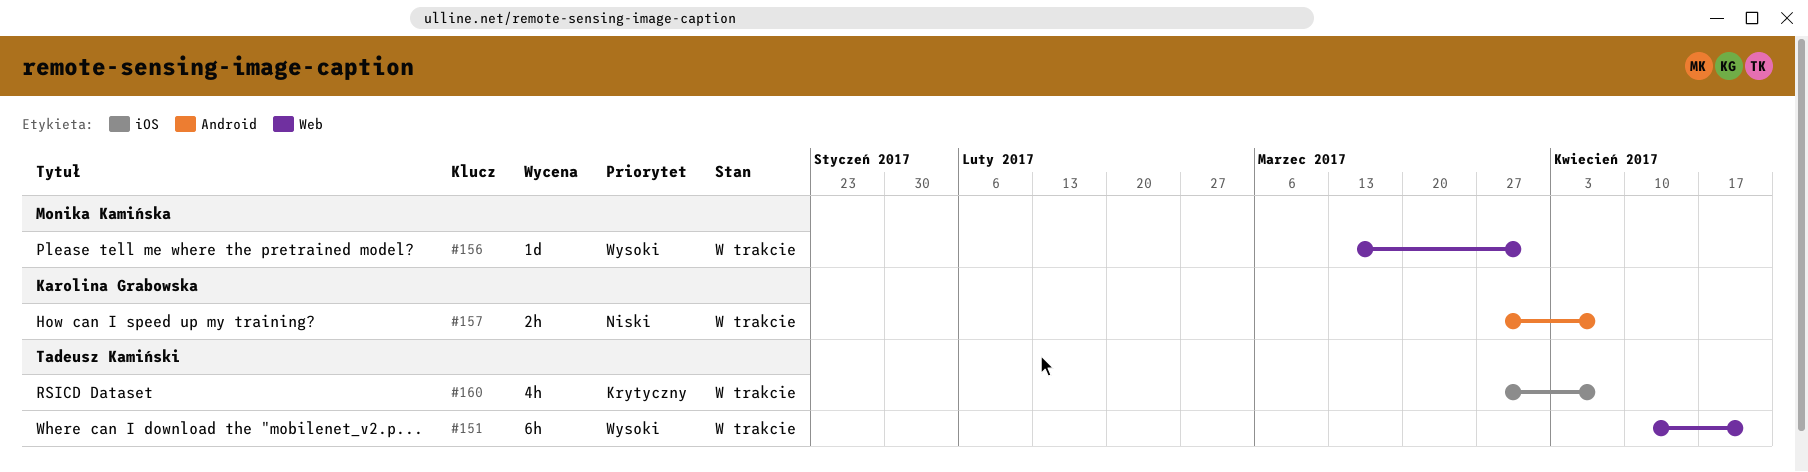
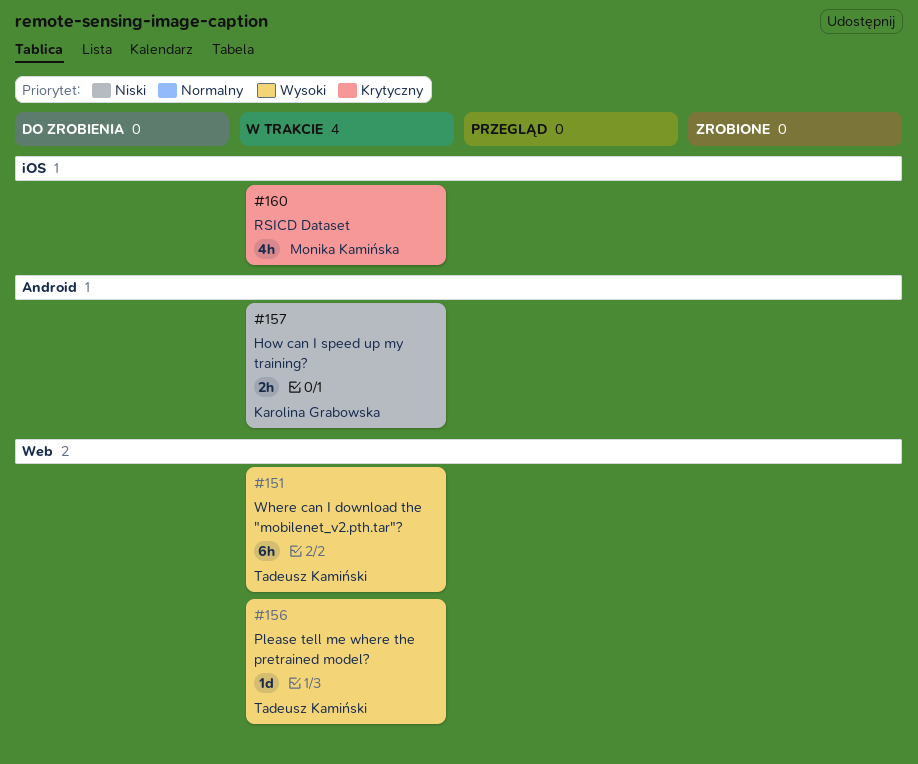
#156, owner: Monika Kamińska -> Tadeusz Kamiński
#160, owner: Tadeusz Kamiński -> Monika Kamińska

